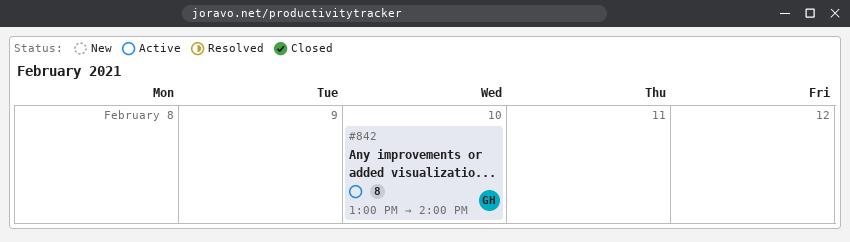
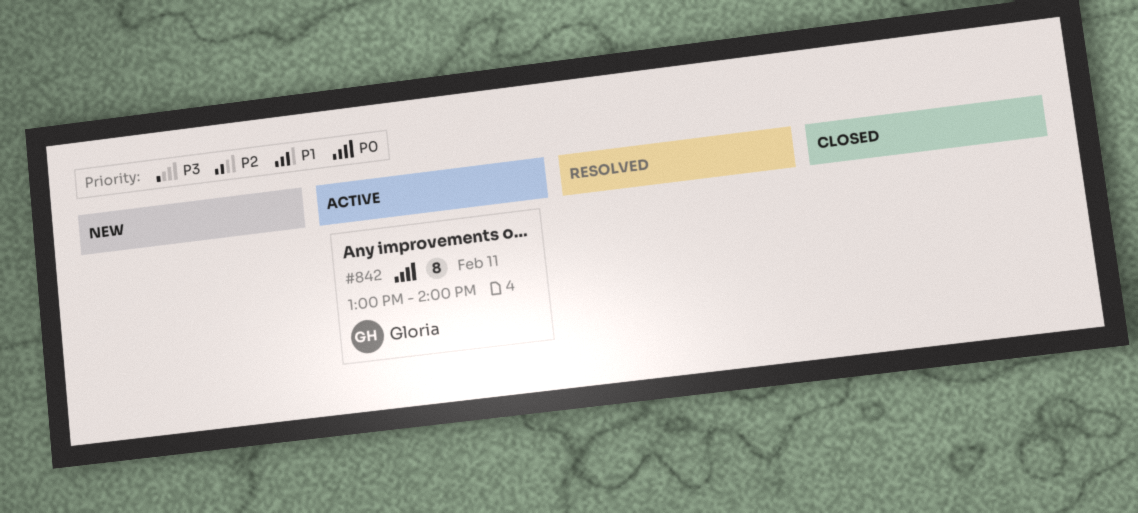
#842, day: Feb 10 -> Feb 11

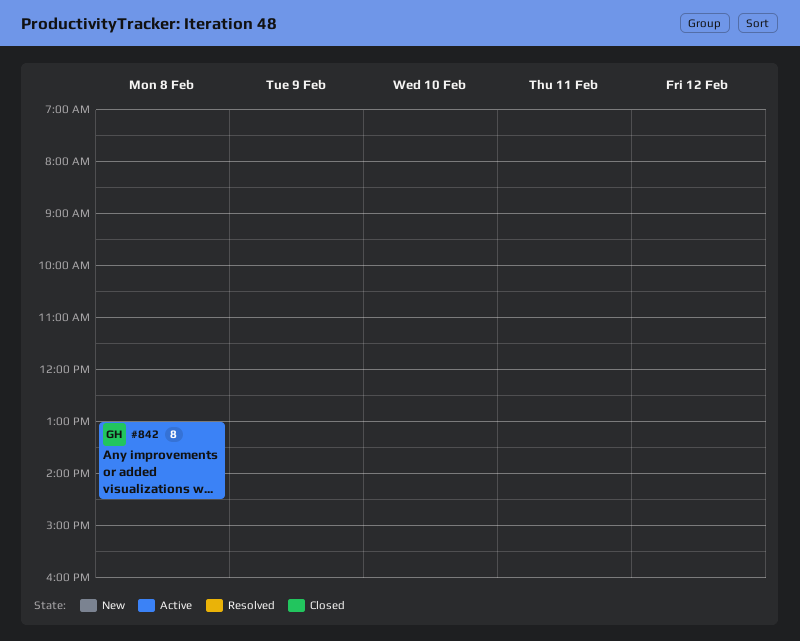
#842, day: Feb 11 -> Feb 8
#842, ends: 14:00 -> 14:30

